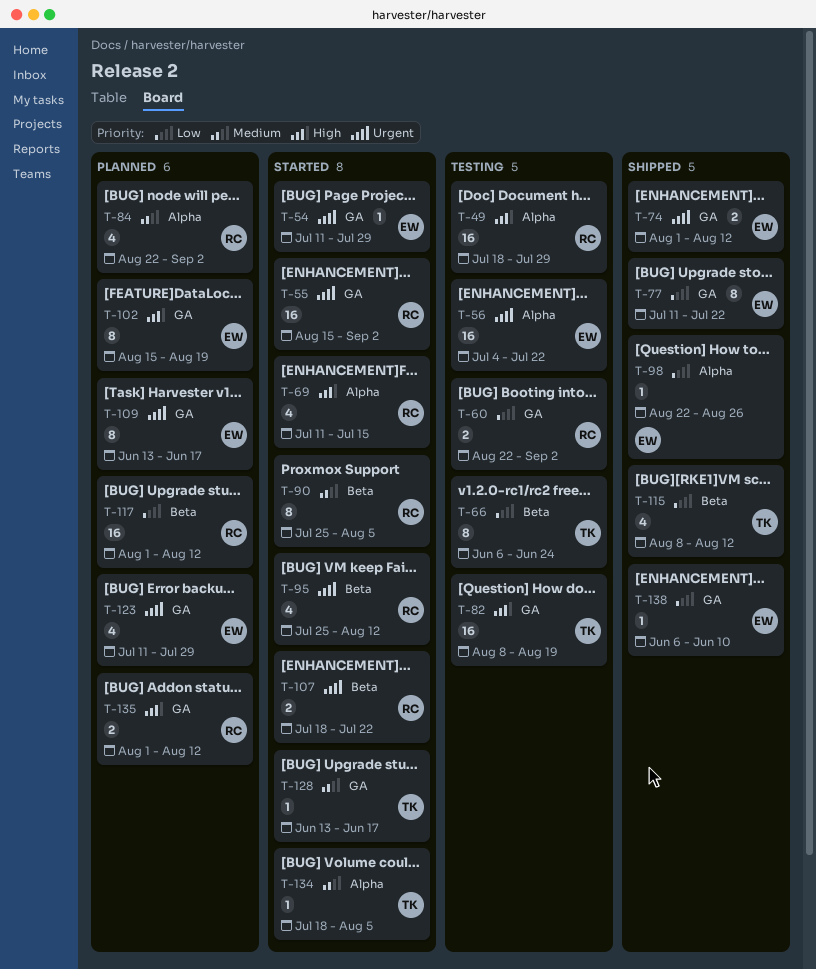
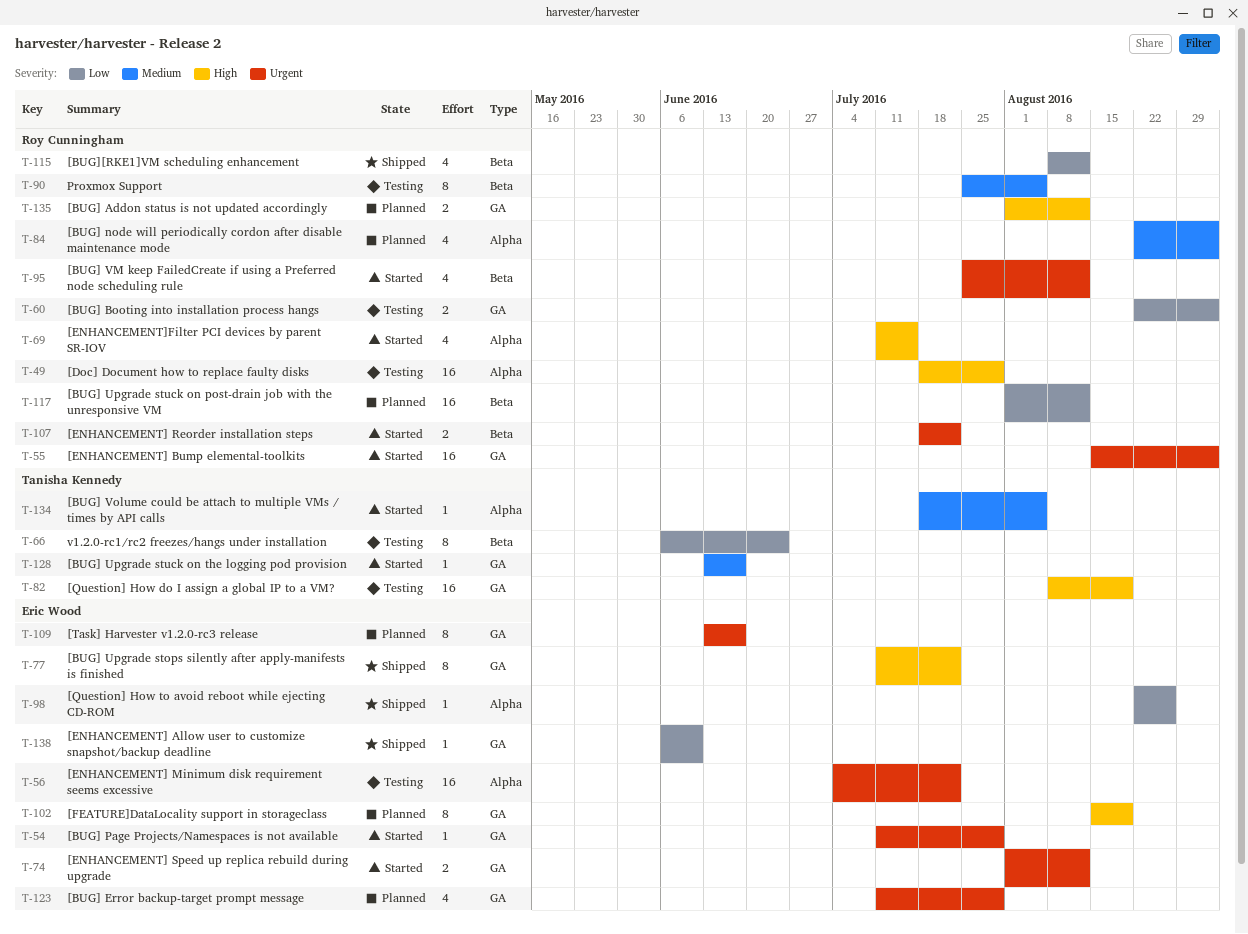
T-74, status: Shipped -> Started
T-77, priority: Low -> High
T-90, status: Started -> Testing
T-115, owner: Tanisha Kennedy -> Roy Cunningham

